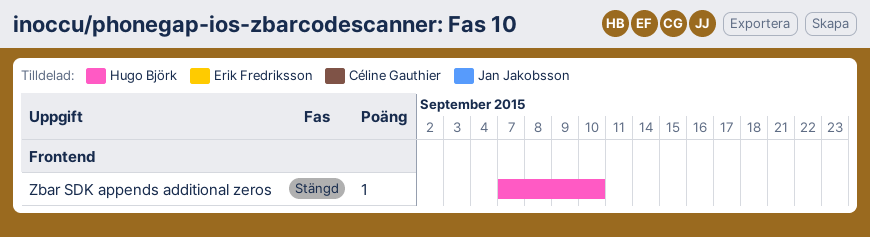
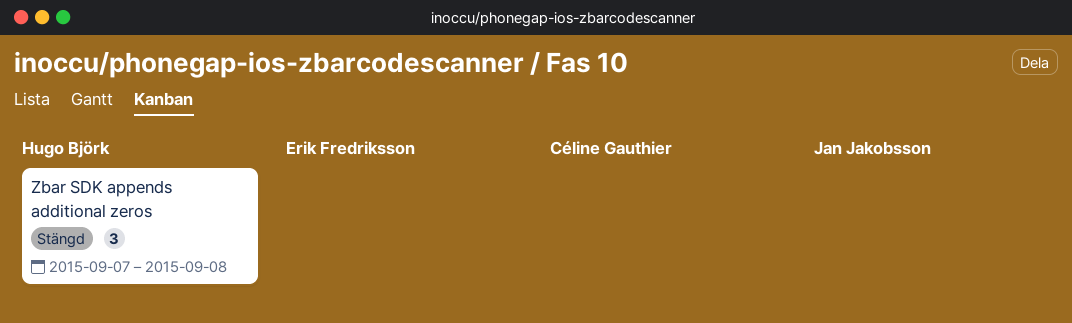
Zbar SDK appends additional zeros, estimate: 1 -> 3
Zbar SDK appends additional zeros, due: Sep 10 -> Sep 8

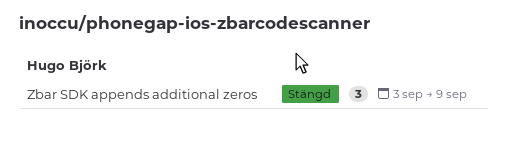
Zbar SDK appends additional zeros, start: Sep 7 -> Sep 3
Zbar SDK appends additional zeros, due: Sep 8 -> Sep 9

